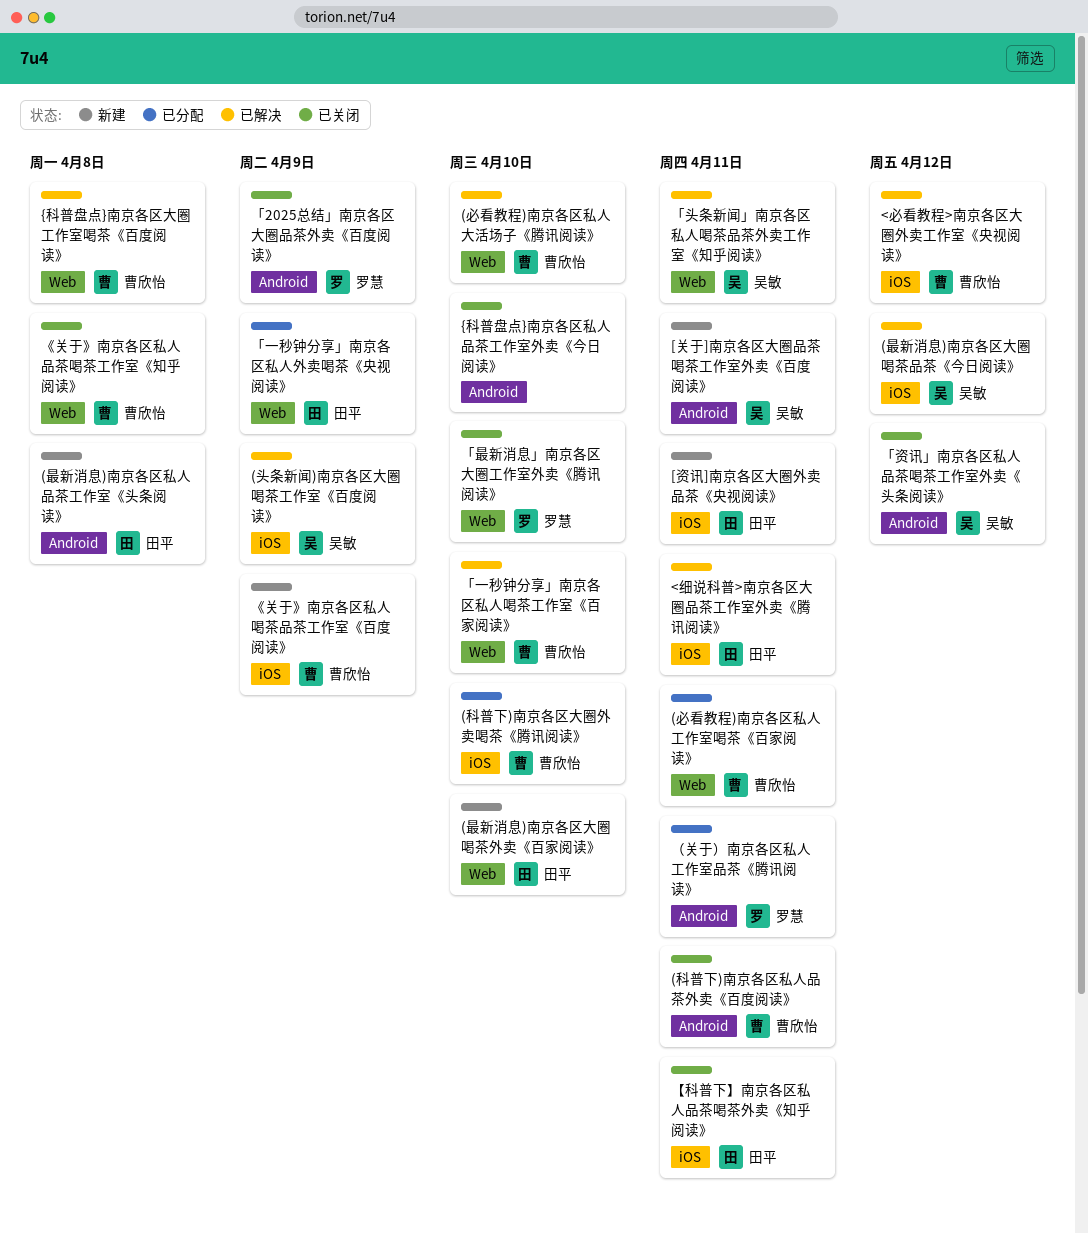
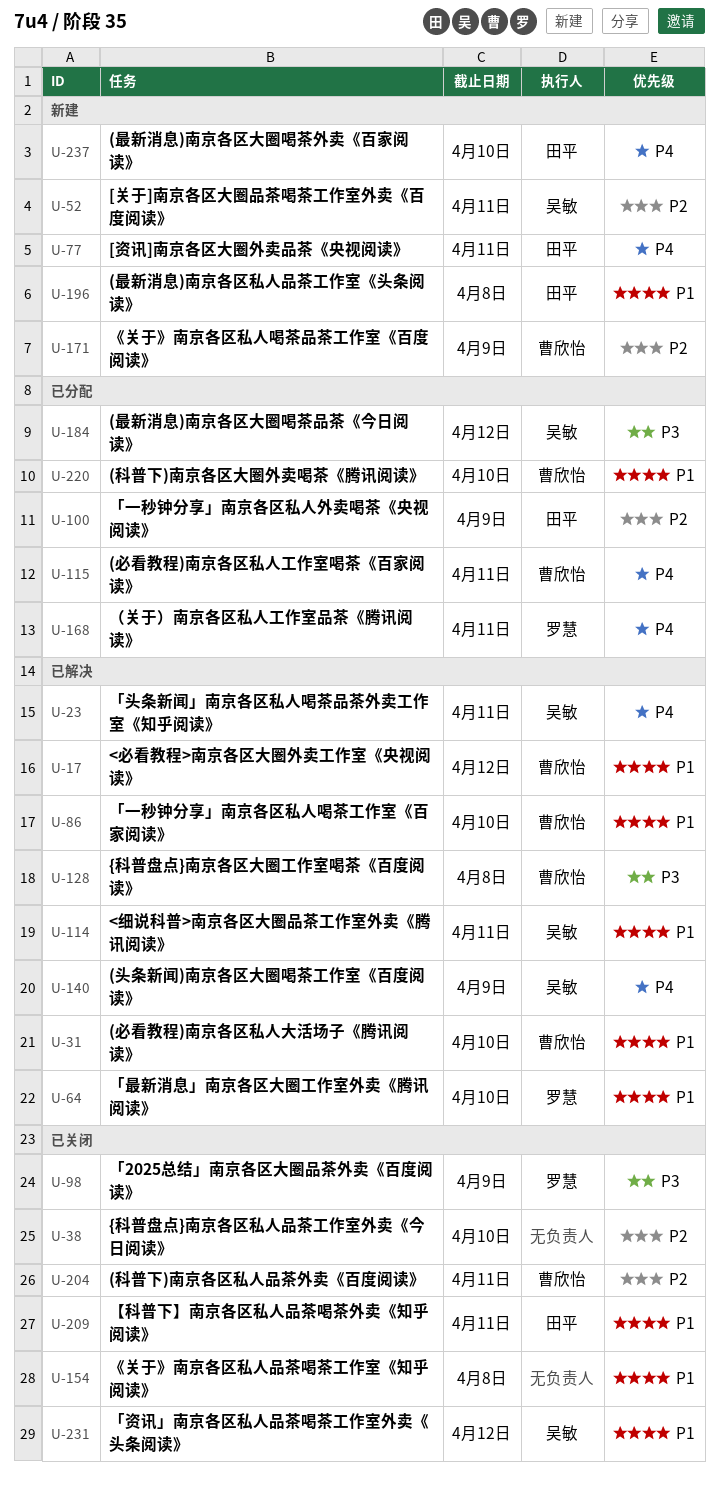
(最新消息)南京各区大圈喝茶品茶《今日阅读》, status: 已解决 -> 已分配
<细说科普>南京各区大圈品茶工作室外卖《腾讯阅读》, owner: 田平 -> 吴敏
《关于》南京各区私人品茶喝茶工作室《知乎阅读》, owner: 曹欣怡 -> none
「最新消息」南京各区大圈工作室外卖《腾讯阅读》, status: 已关闭 -> 已解决

